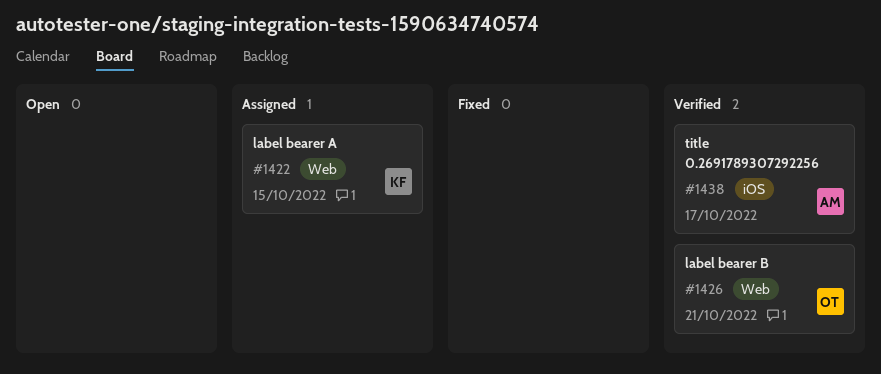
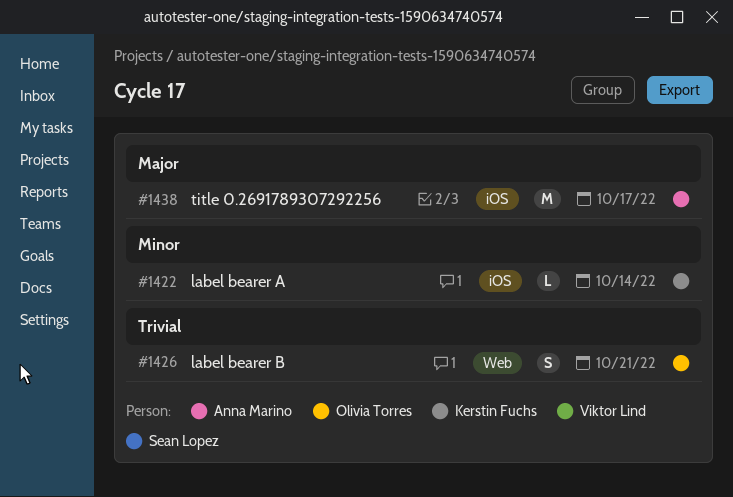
#1422, label: Web -> iOS
#1422, due: Oct 15 -> Oct 14

